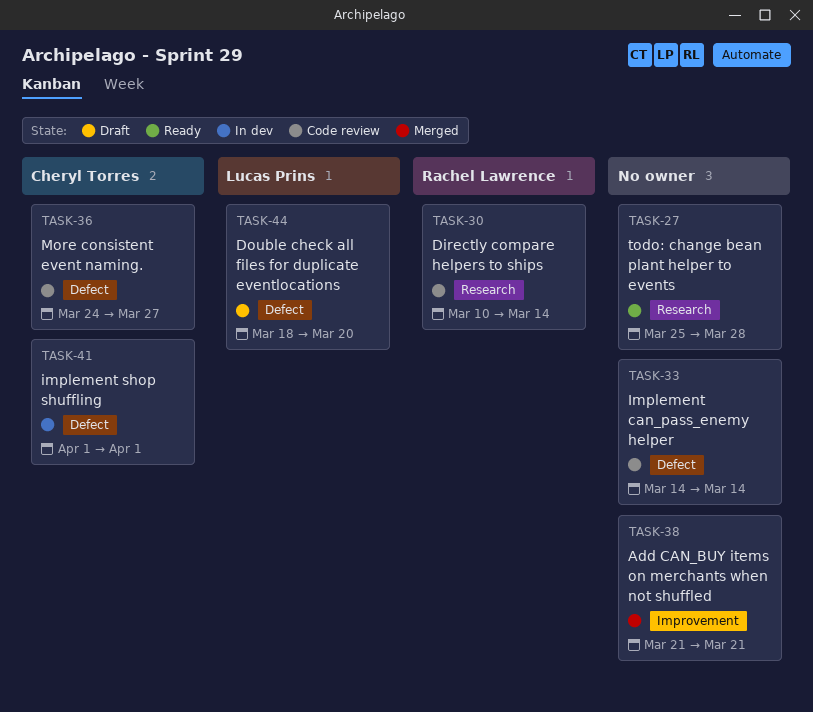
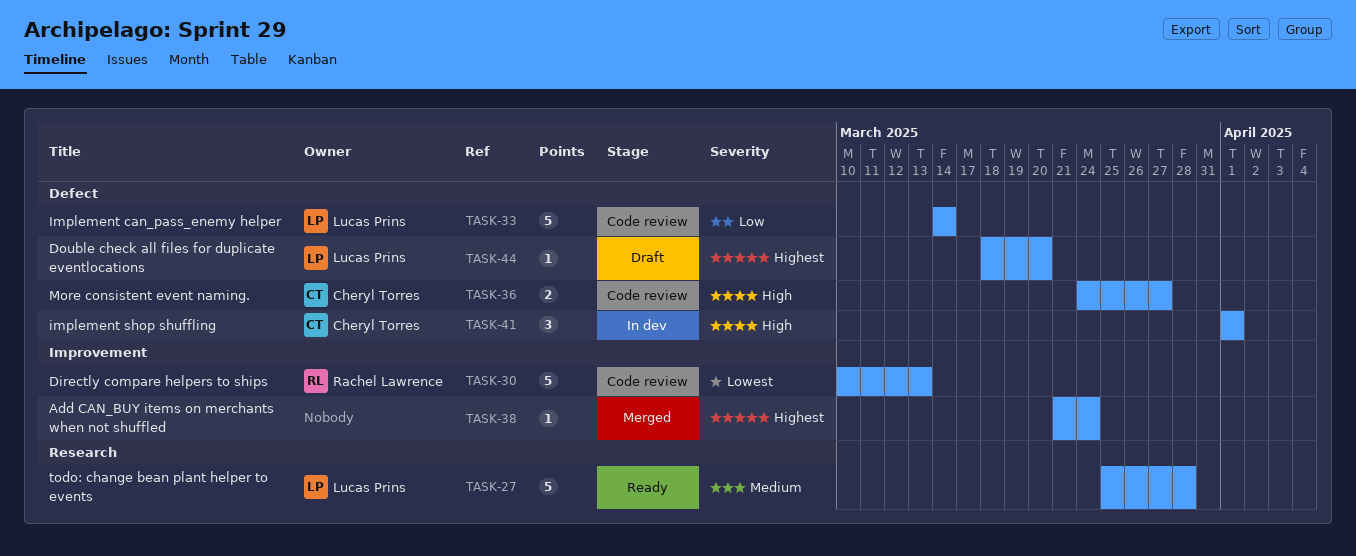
TASK-27, owner: none -> Lucas Prins
TASK-30, label: Research -> Improvement
TASK-30, due: Mar 14 -> Mar 13
TASK-33, owner: none -> Lucas Prins
TASK-38, due: Mar 21 -> Mar 24

